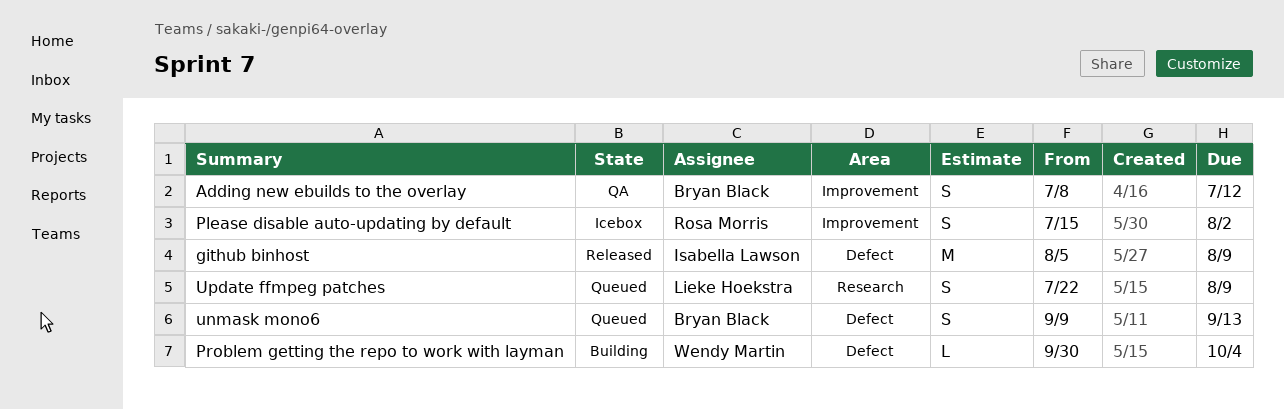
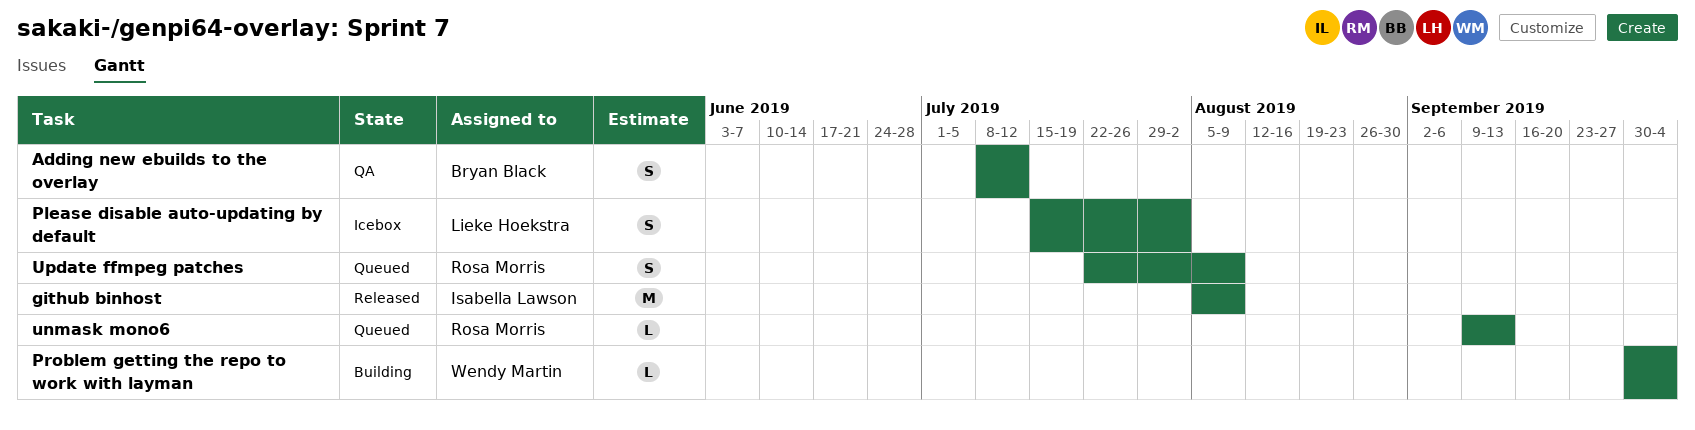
Please disable auto-updating by default, owner: Rosa Morris -> Lieke Hoekstra
unmask mono6, owner: Bryan Black -> Rosa Morris
unmask mono6, estimate: S -> L
Update ffmpeg patches, owner: Lieke Hoekstra -> Rosa Morris

